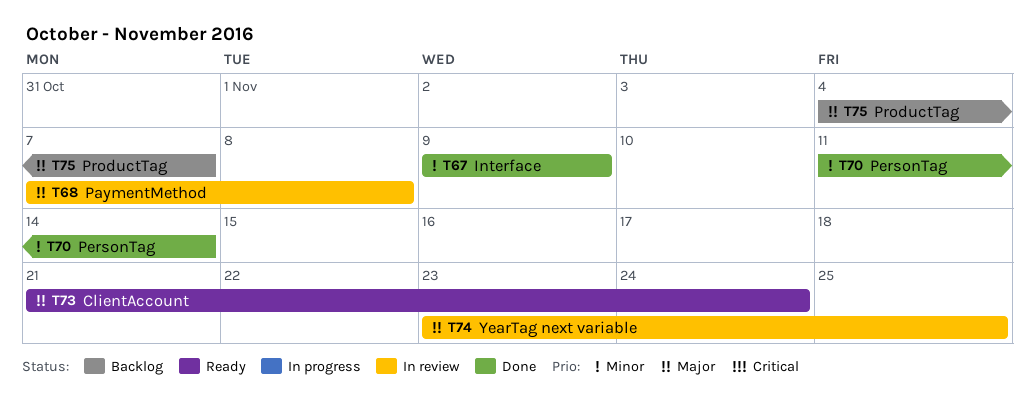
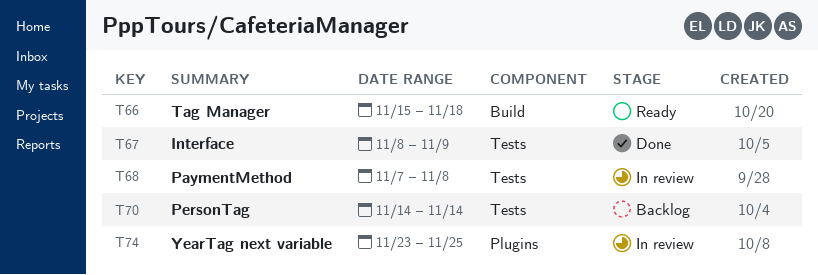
T66: none -> present
T67, start: Nov 9 -> Nov 8
T70, status: Done -> Backlog
T70, start: Nov 11 -> Nov 14
T73: present -> none
T75: present -> none

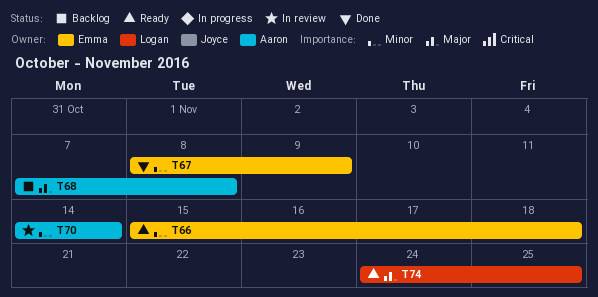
T68, status: In review -> Backlog
T70, status: Backlog -> In review
T74, status: In review -> Ready
T74, start: Nov 23 -> Nov 24

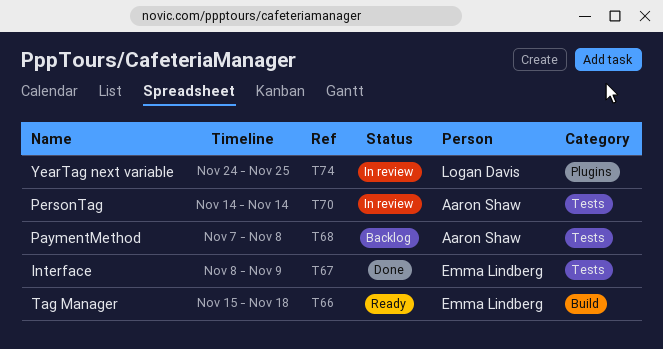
T74, status: Ready -> In review

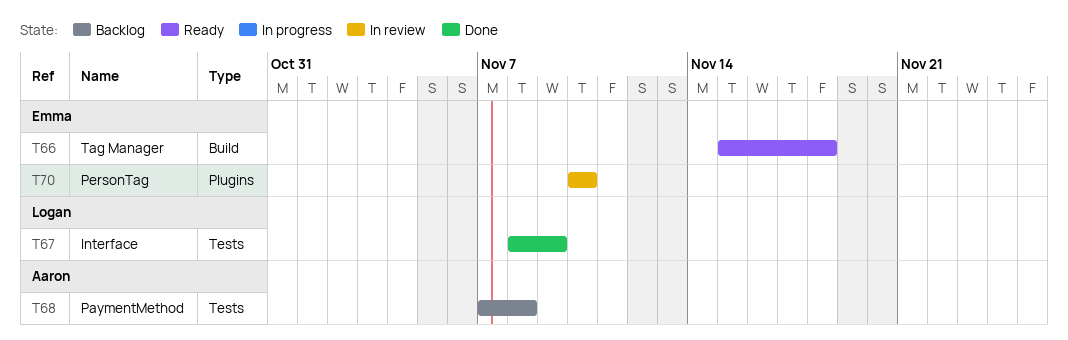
T67, owner: Emma Lindberg -> Logan Davis
T70, owner: Aaron Shaw -> Emma Lindberg
T70, label: Tests -> Plugins
T70, start: Nov 14 -> Nov 10
T70, due: Nov 14 -> Nov 10
T74: present -> none

